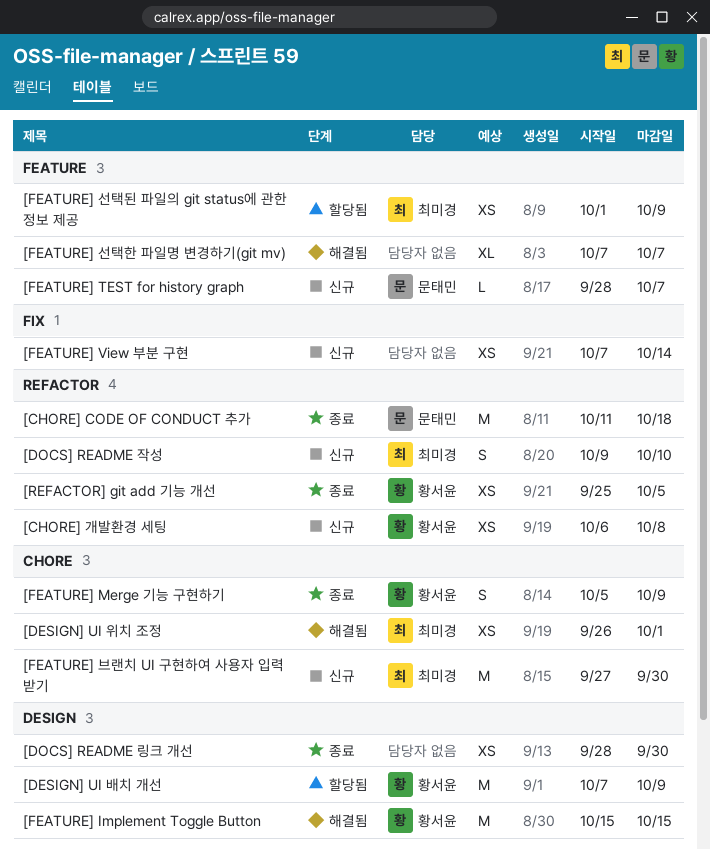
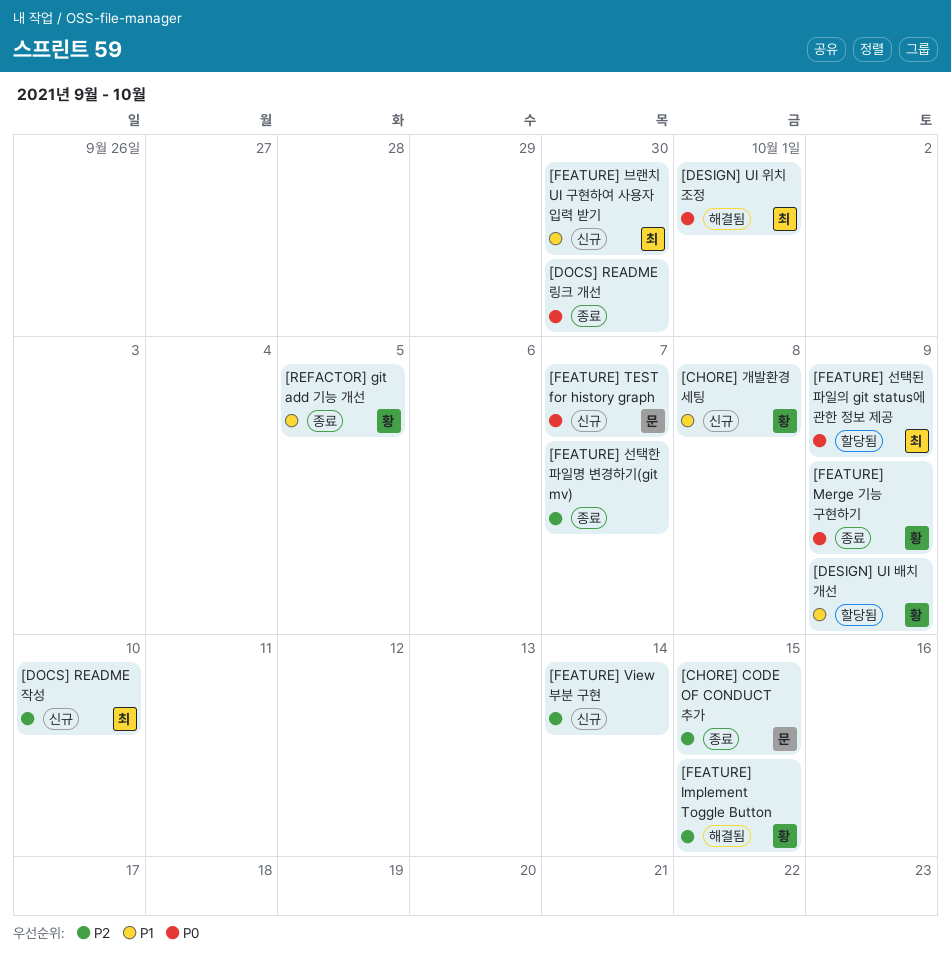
[CHORE] CODE OF CONDUCT 추가, due: Oct 18 -> Oct 15
[FEATURE] 선택한 파일명 변경하기(git mv), status: 해결됨 -> 종료

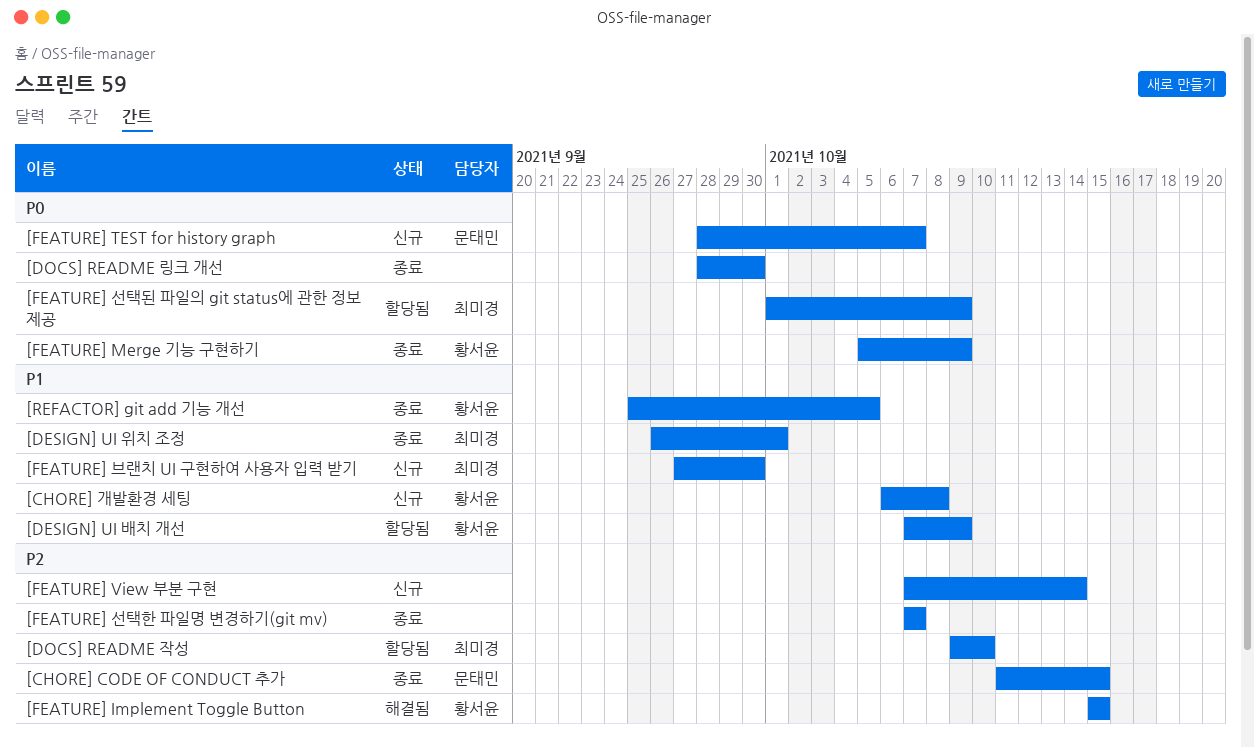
[DESIGN] UI 위치 조정, status: 해결됨 -> 종료
[DESIGN] UI 위치 조정, priority: P0 -> P1
[DOCS] README 작성, status: 신규 -> 할당됨

